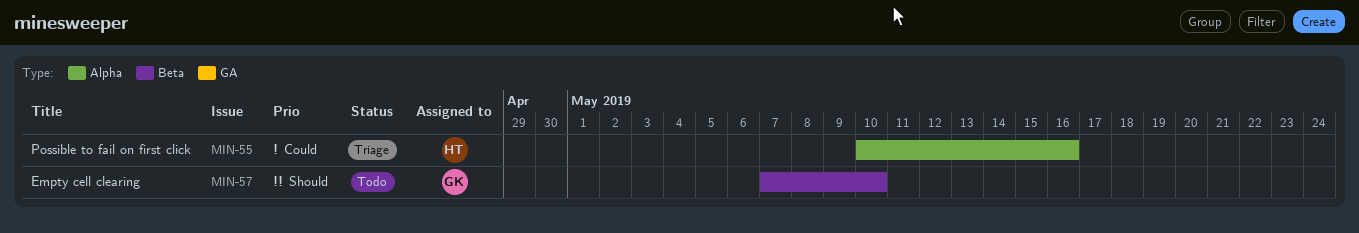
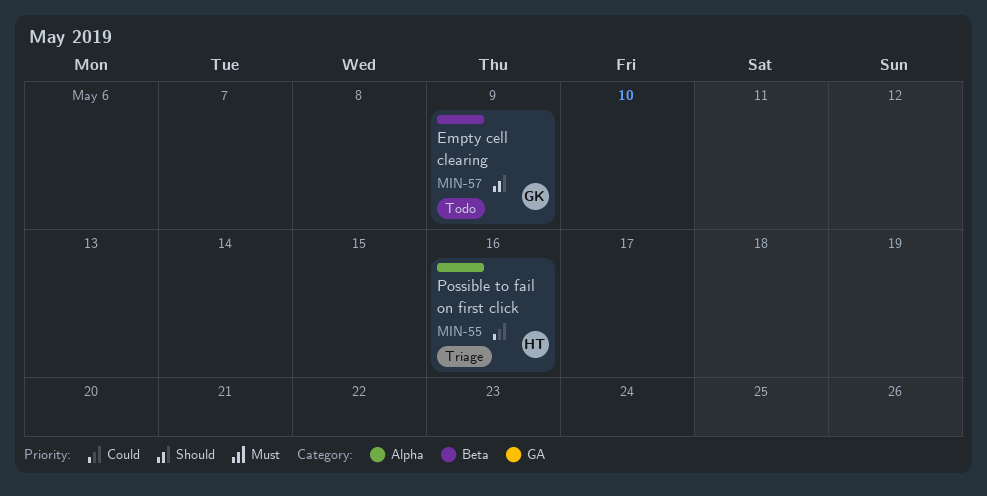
MIN-57, due: May 10 -> May 9

